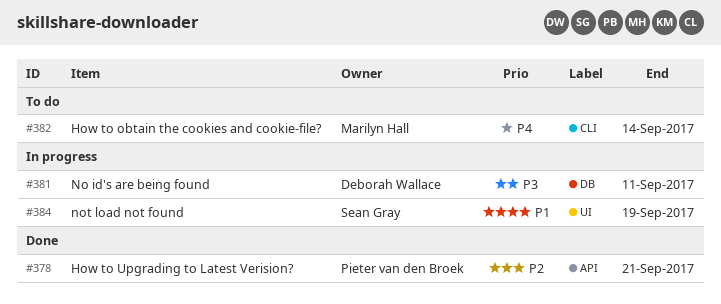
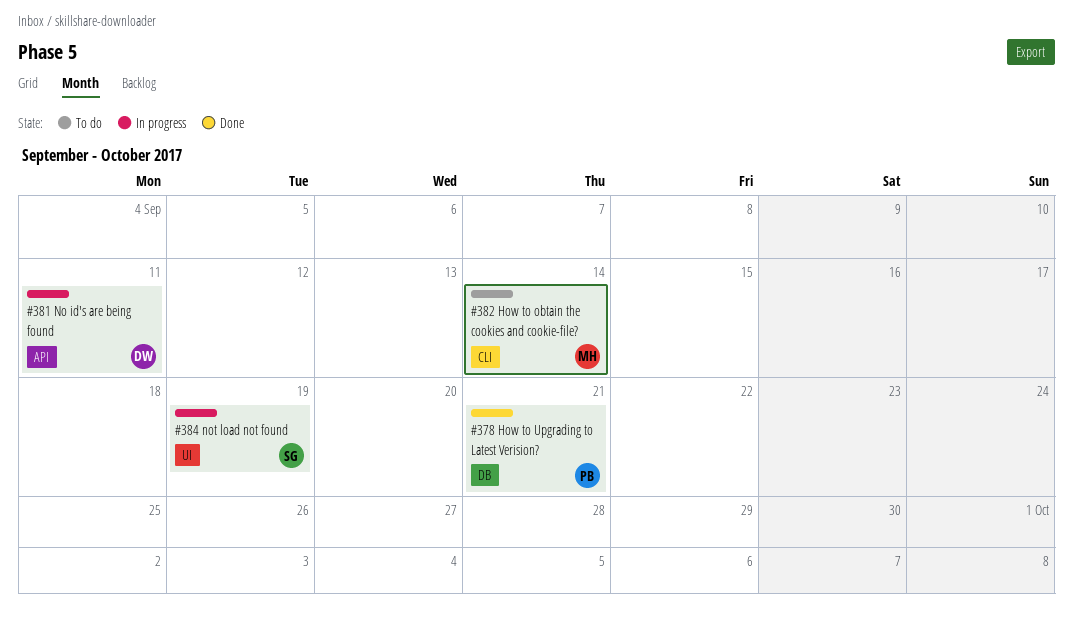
#378, label: API -> DB
#381, label: DB -> API

